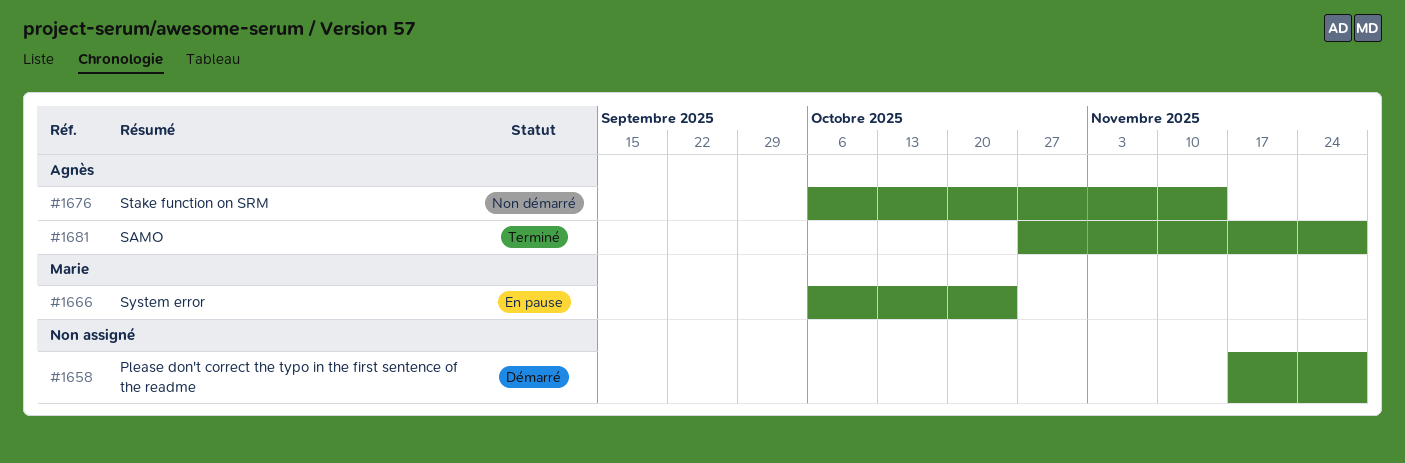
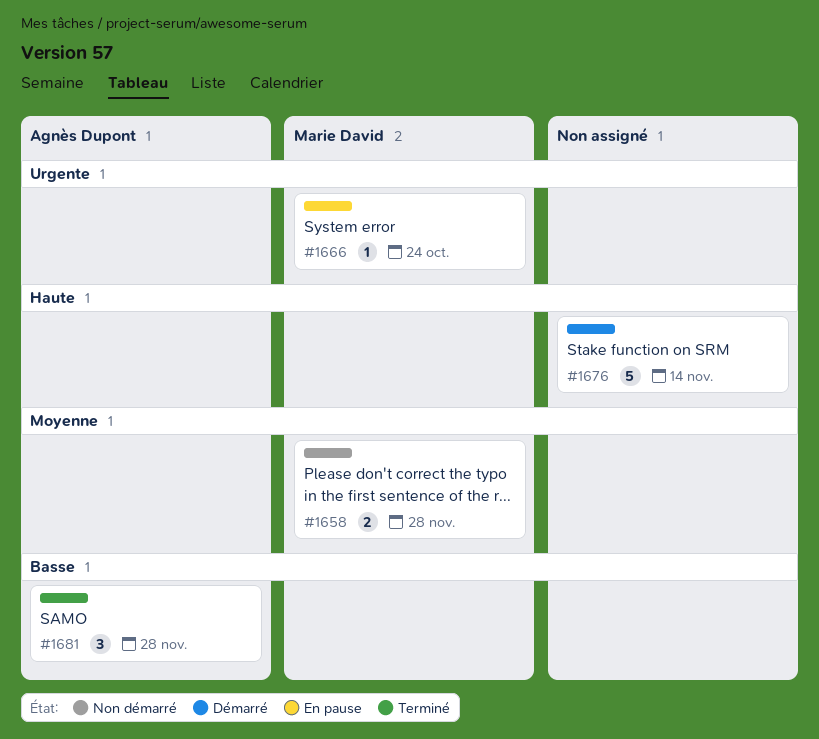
#1658, status: Démarré -> Non démarré
#1658, owner: none -> Marie David
#1676, status: Non démarré -> Démarré
#1676, owner: Agnès Dupont -> none

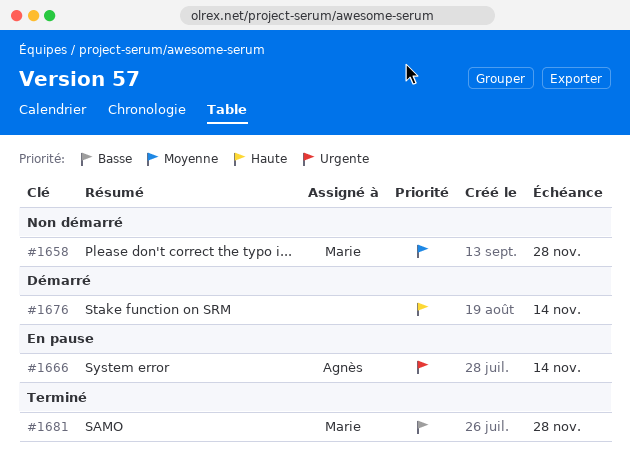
#1666, owner: Marie David -> Agnès Dupont
#1666, due: Oct 24 -> Nov 14
#1681, owner: Agnès Dupont -> Marie David

